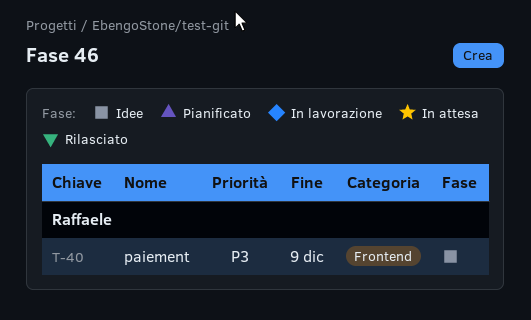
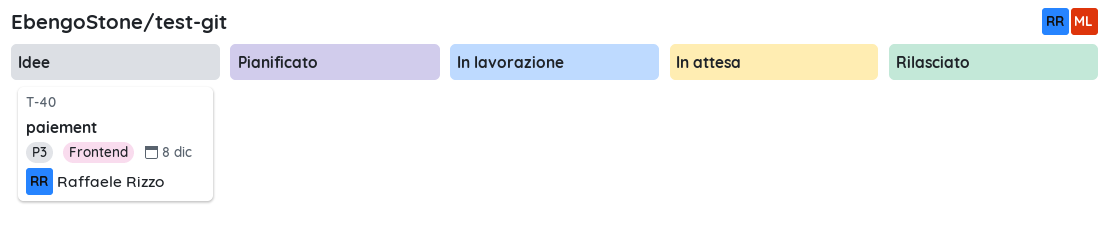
T-40, due: Dec 9 -> Dec 8

